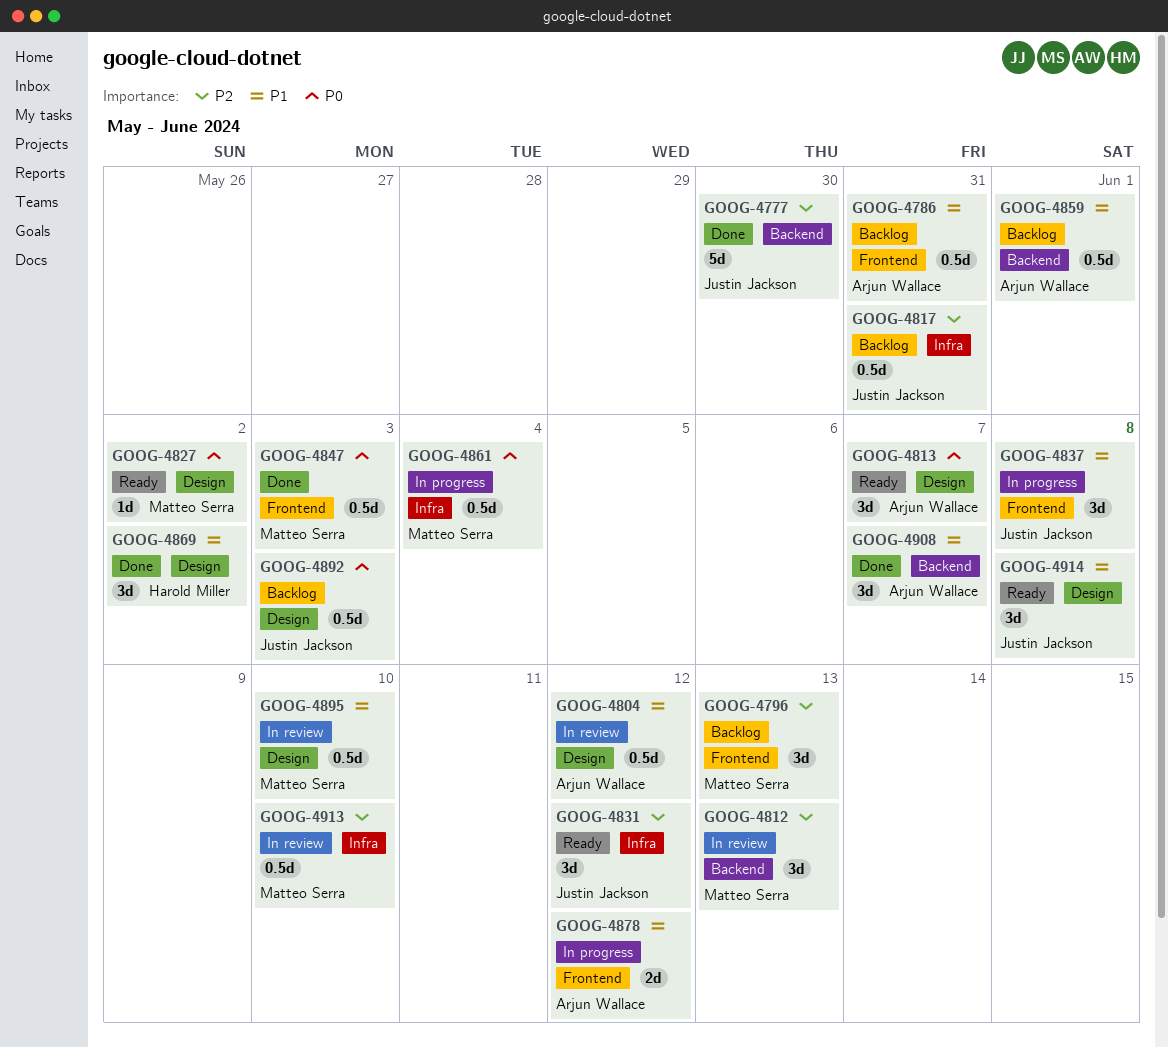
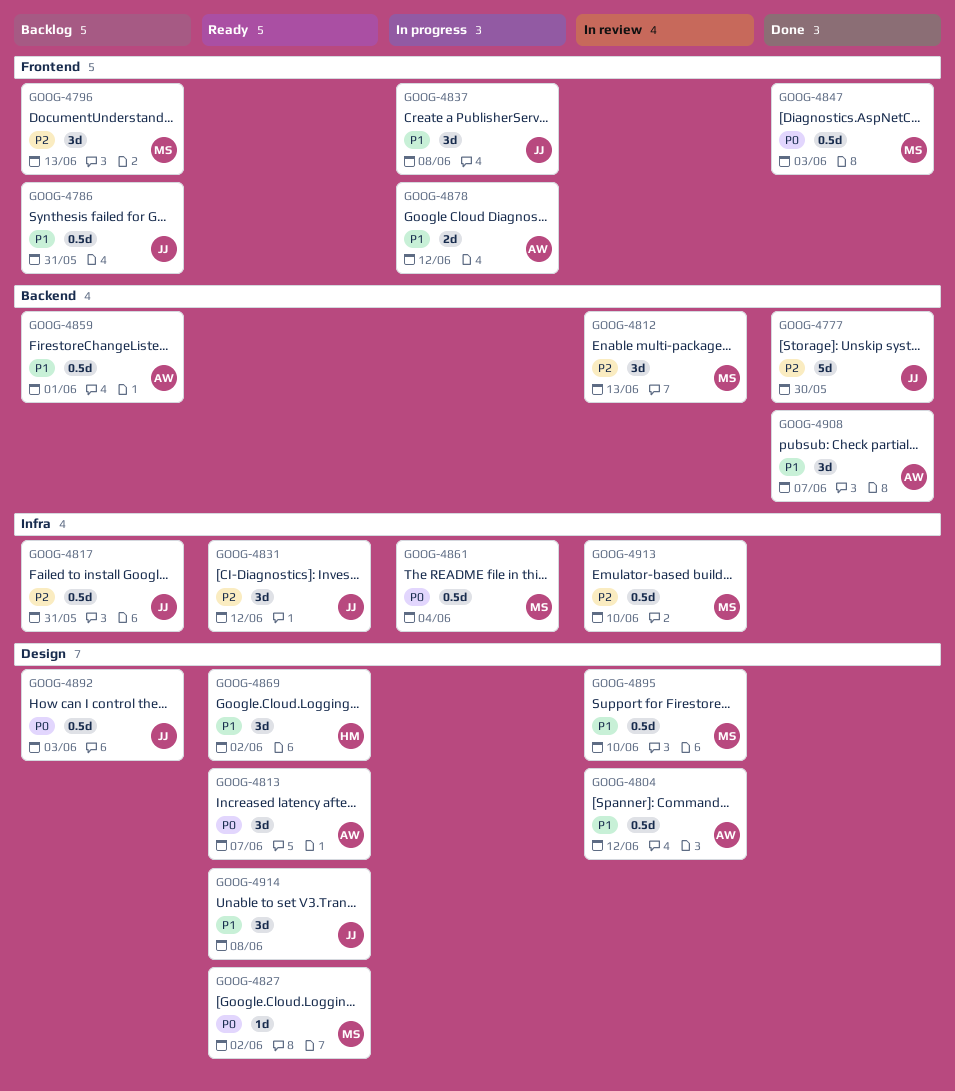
GOOG-4786, owner: Arjun Wallace -> Justin Jackson
GOOG-4869, status: Done -> Ready

